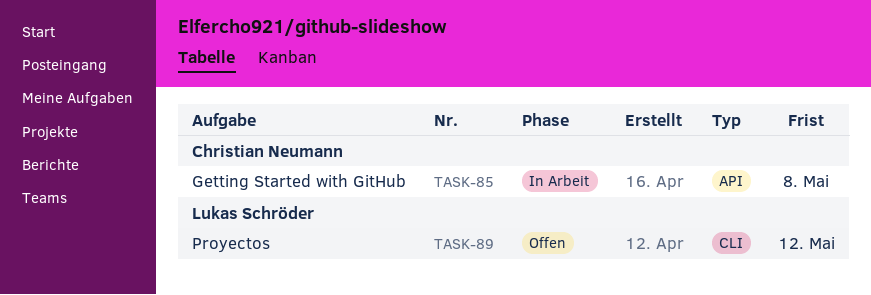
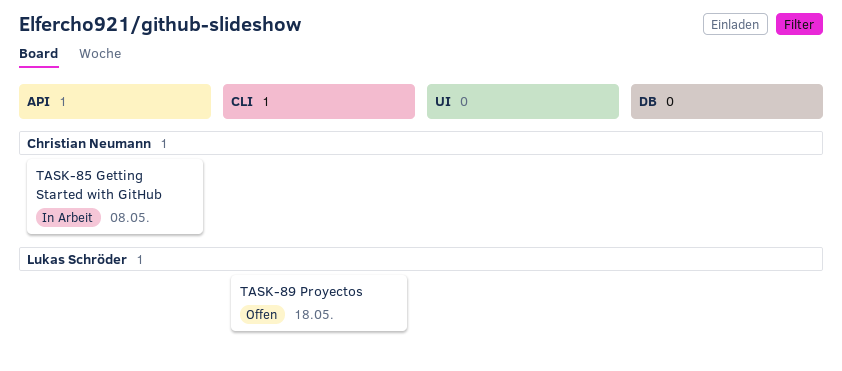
TASK-89, due: May 12 -> May 18

